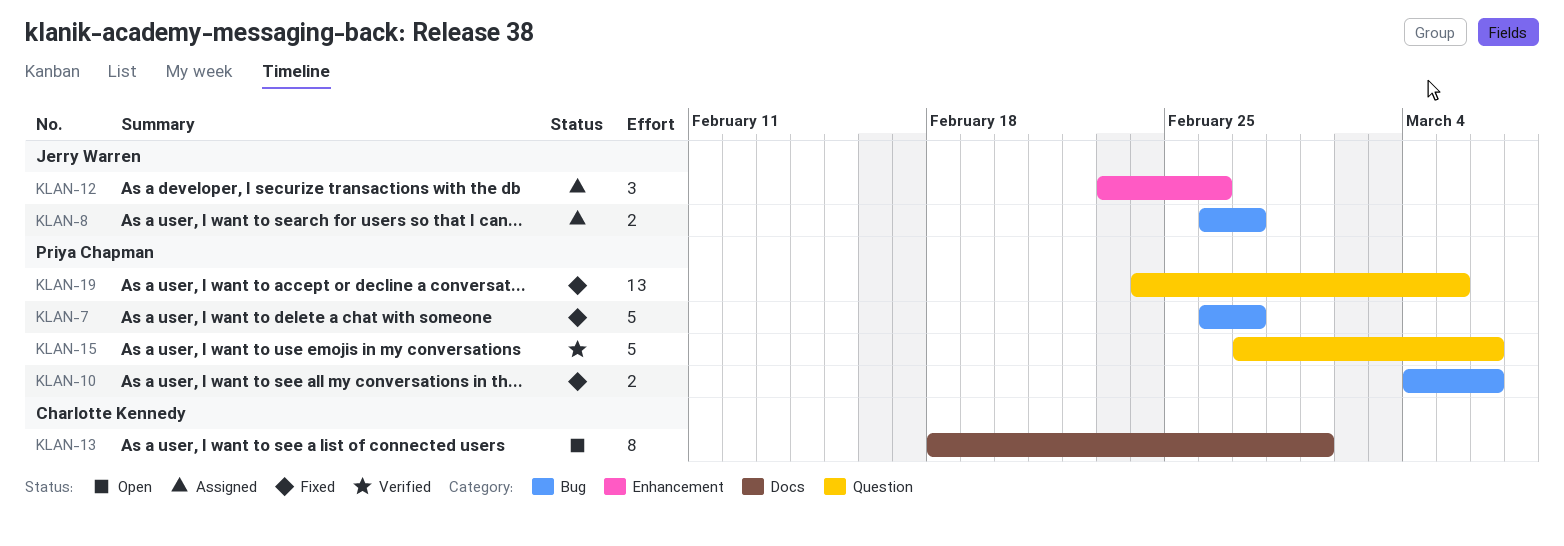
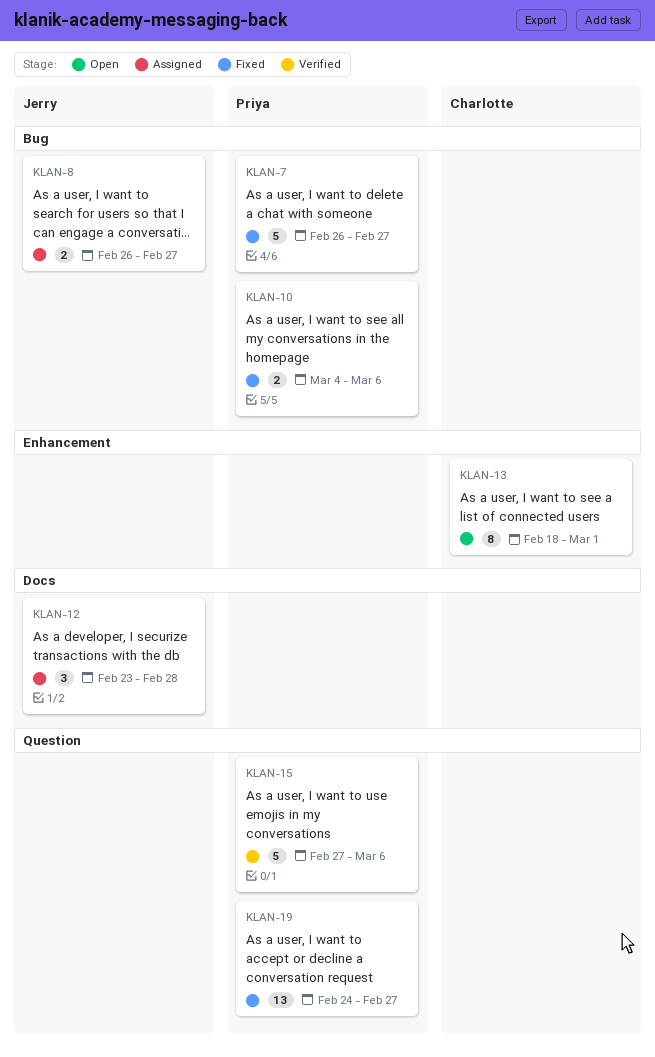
KLAN-12, label: Enhancement -> Docs
KLAN-12, due: Feb 26 -> Feb 28
KLAN-13, label: Docs -> Enhancement
KLAN-19, due: Mar 5 -> Feb 27

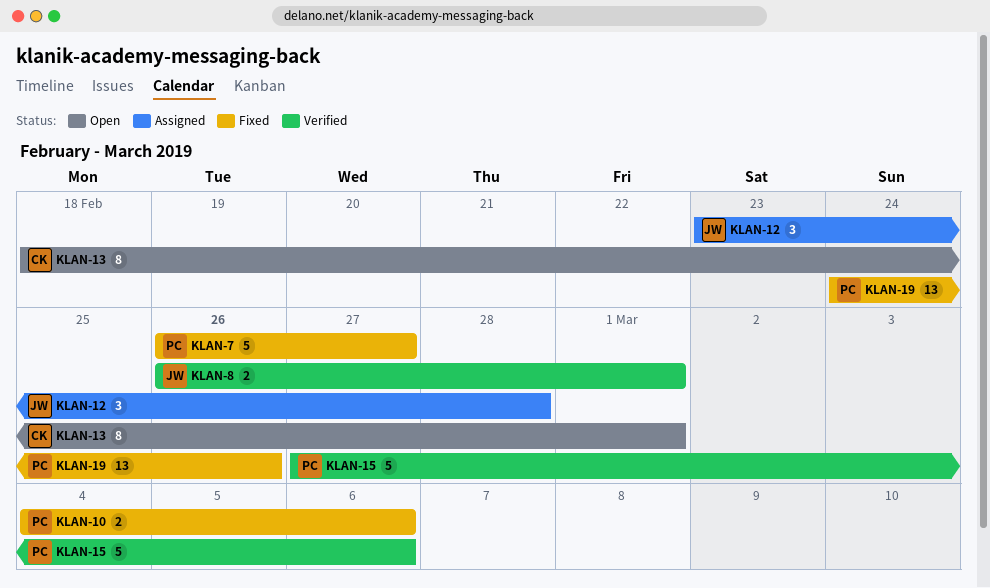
KLAN-8, status: Assigned -> Verified
KLAN-8, due: Feb 27 -> Mar 1
KLAN-19, due: Feb 27 -> Feb 26

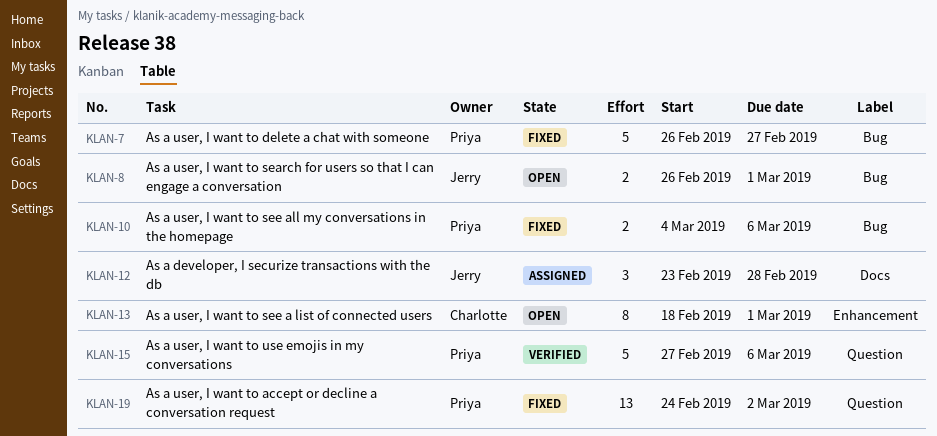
KLAN-8, status: Verified -> Open
KLAN-19, due: Feb 26 -> Mar 2

